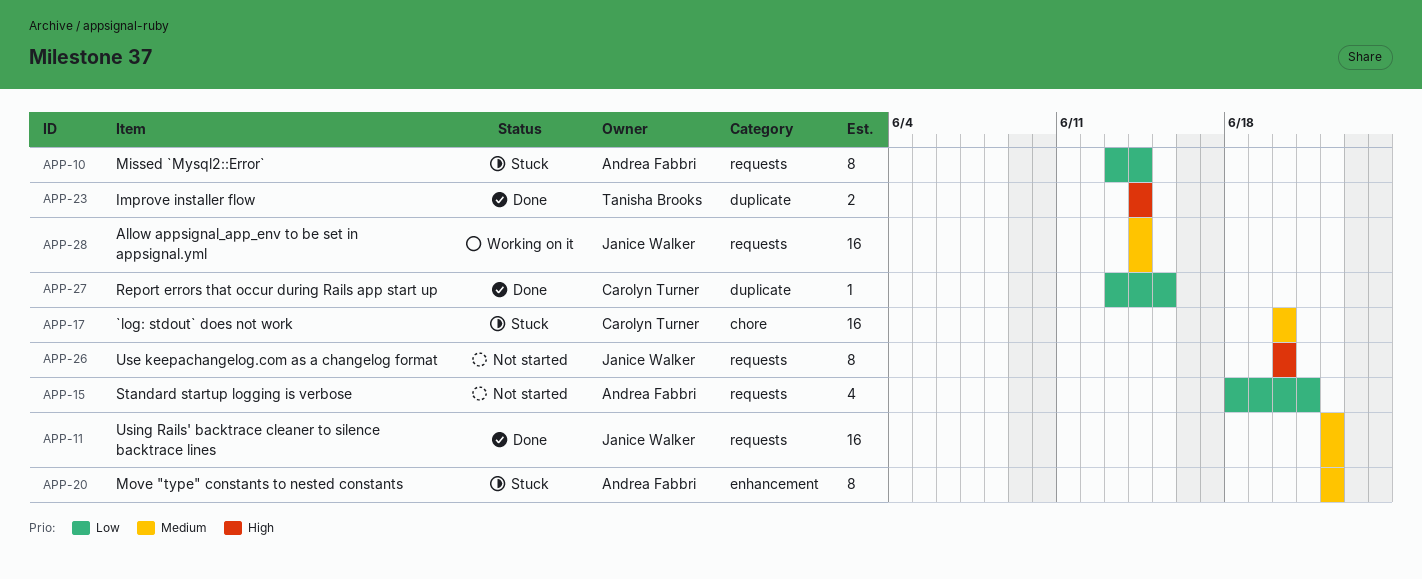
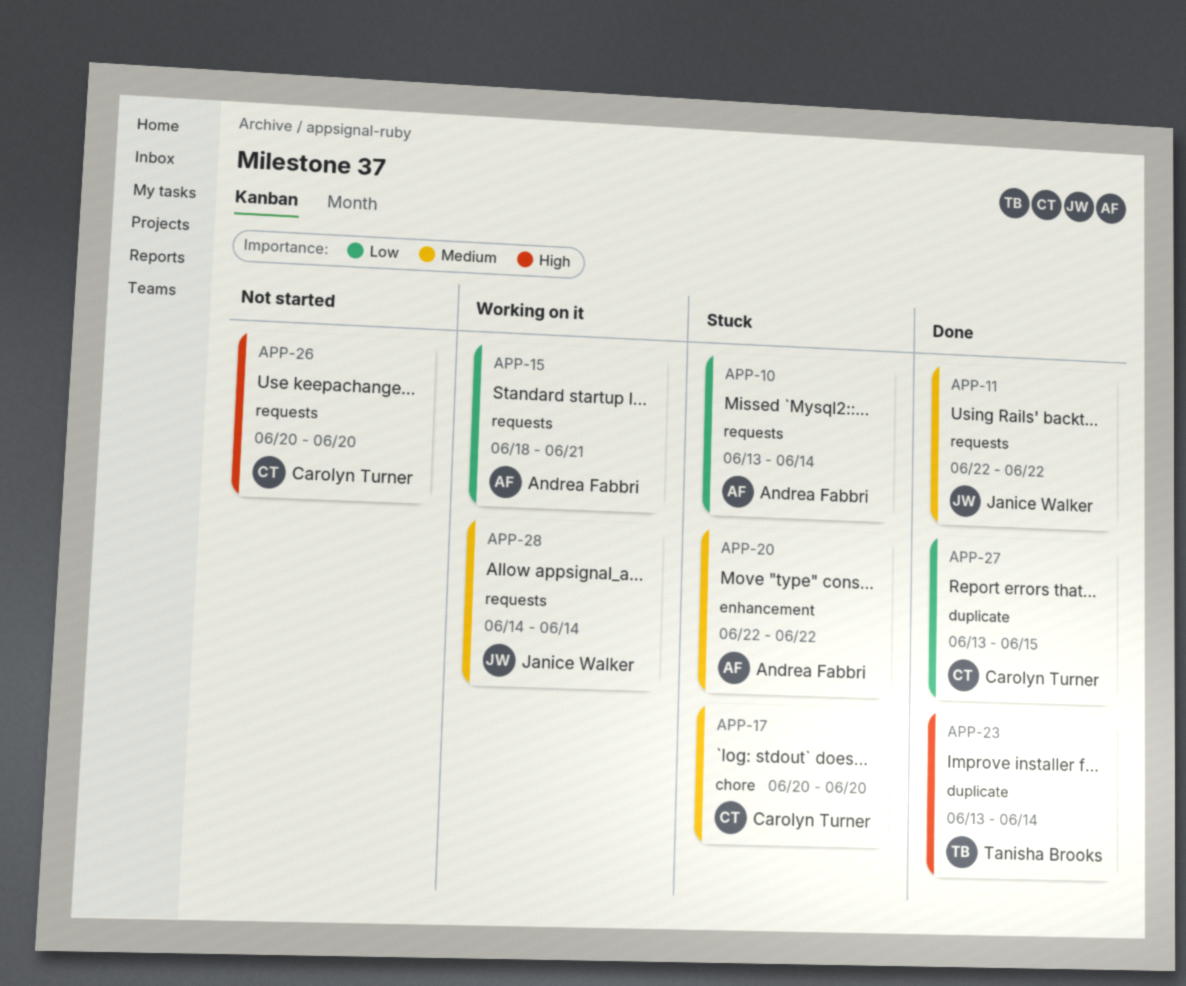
APP-15, status: Not started -> Working on it
APP-23, start: Jun 14 -> Jun 13
APP-26, owner: Janice Walker -> Carolyn Turner

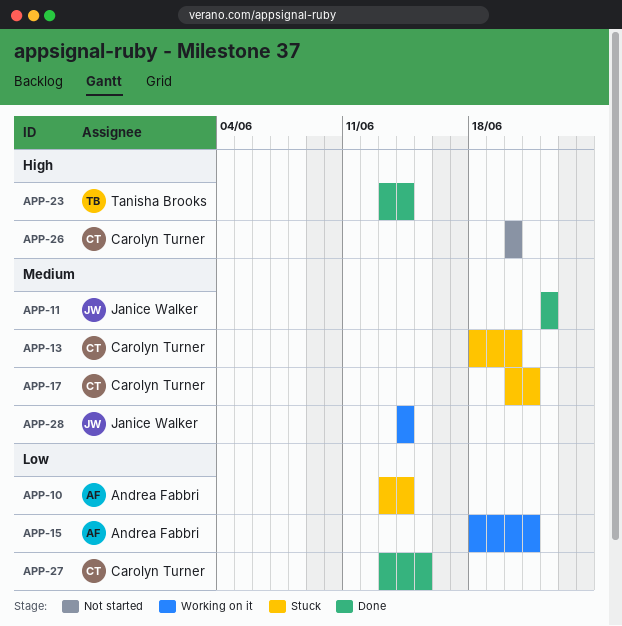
APP-13: none -> present
APP-17, due: Jun 20 -> Jun 21
APP-20: present -> none

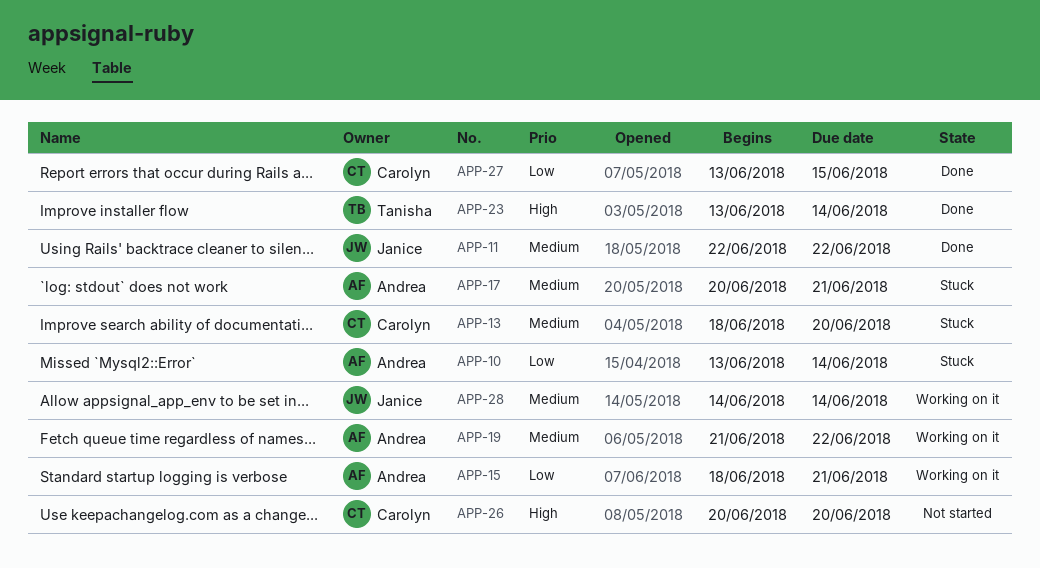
APP-17, owner: Carolyn Turner -> Andrea Fabbri
APP-19: none -> present

